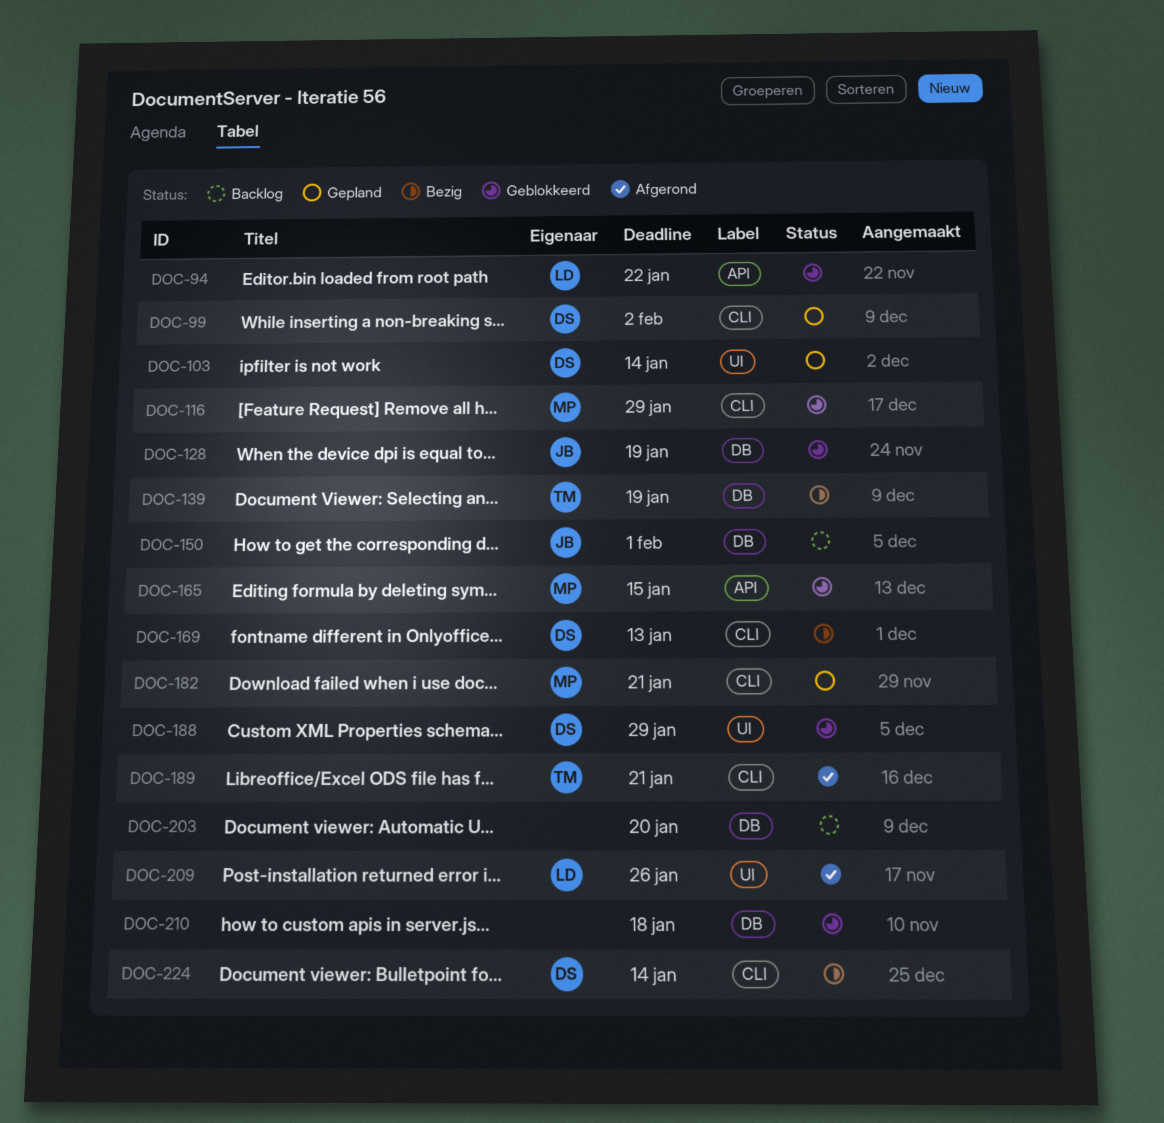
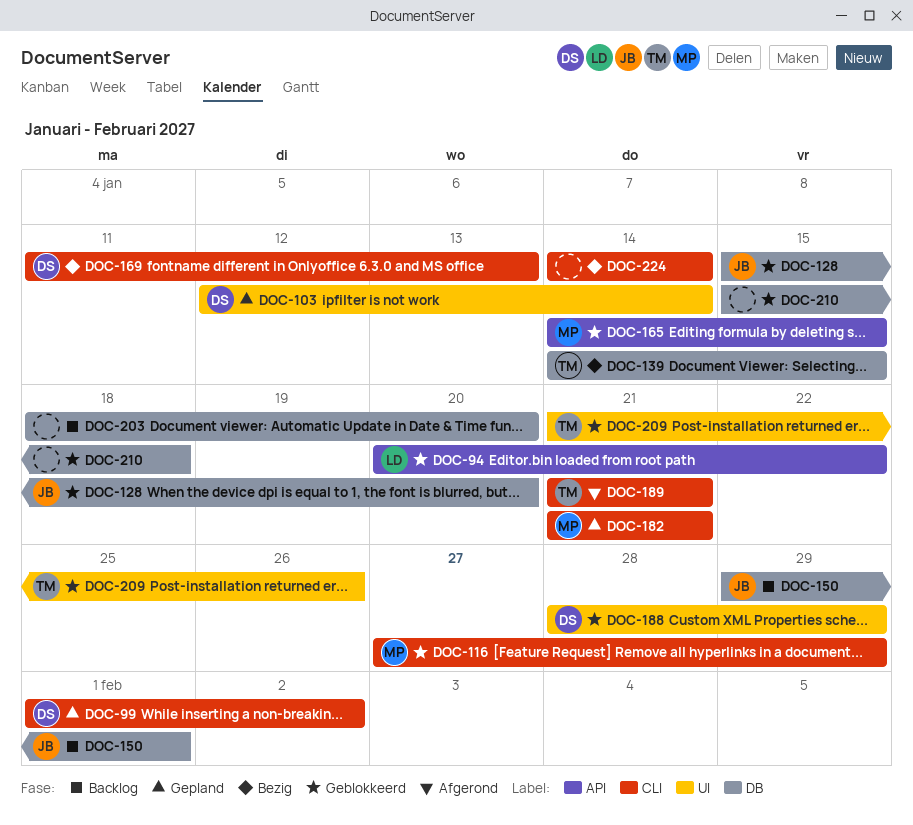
DOC-128, due: Jan 19 -> Jan 20
DOC-139, due: Jan 19 -> Jan 15
DOC-209, status: Afgerond -> Geblokkeerd
DOC-209, owner: LD -> TM
DOC-224, owner: DS -> none

